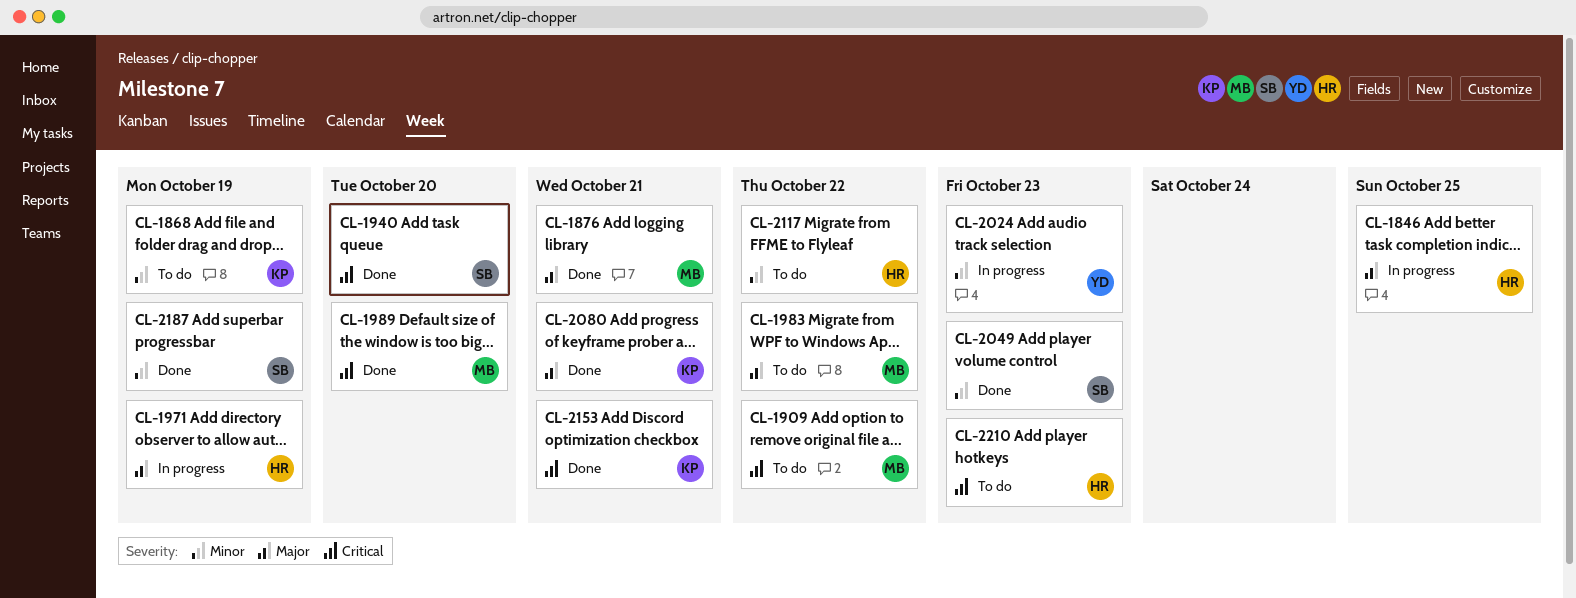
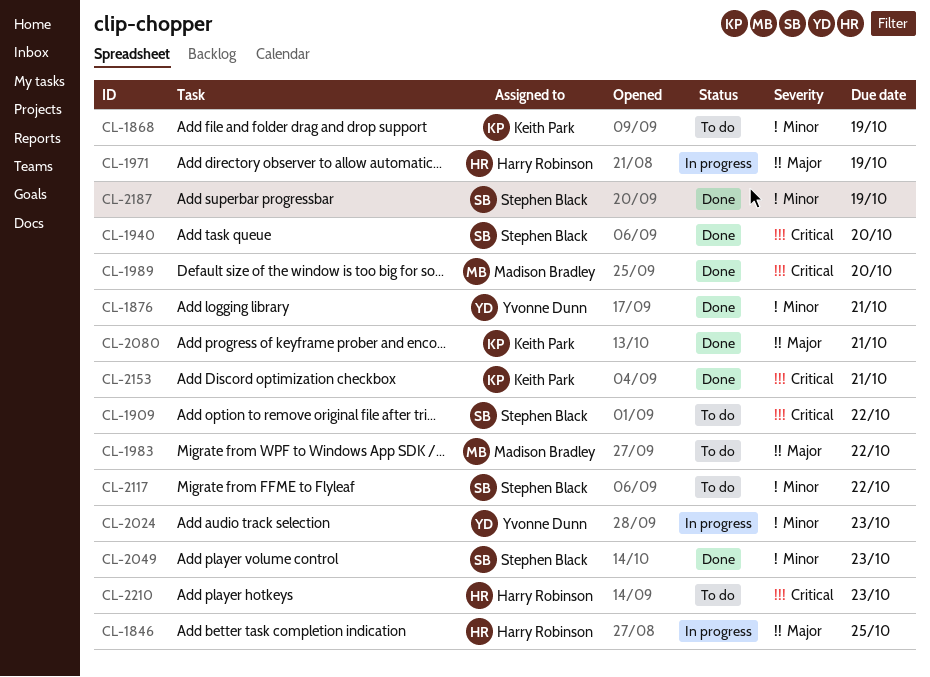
CL-1876, owner: Madison Bradley -> Yvonne Dunn
CL-1876, priority: Major -> Minor
CL-1909, owner: Madison Bradley -> Stephen Black
CL-2117, owner: Harry Robinson -> Stephen Black

